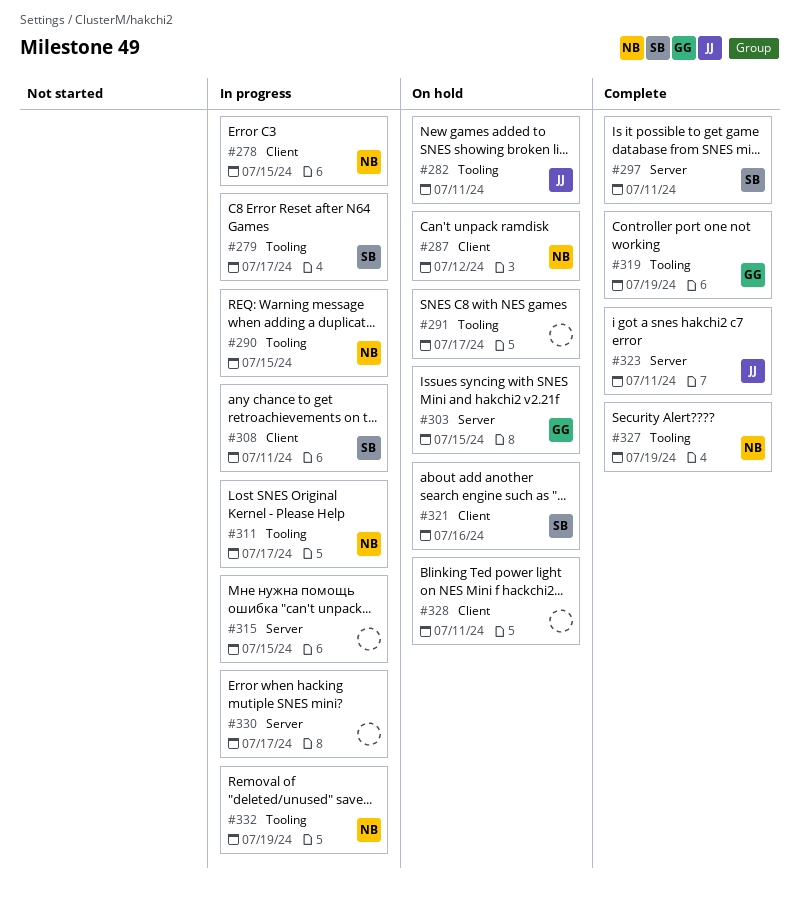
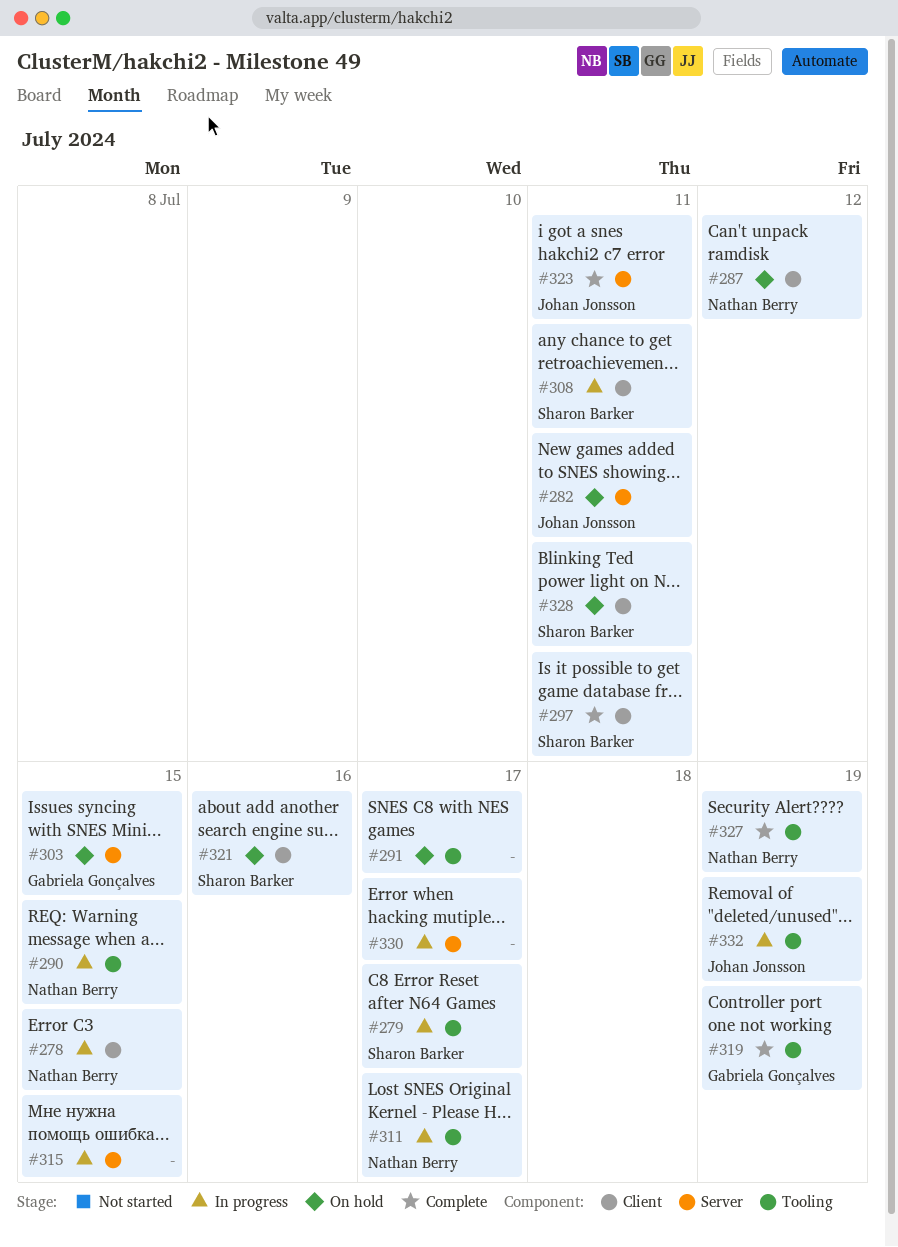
#282, label: Tooling -> Server
#297, label: Server -> Client
#328, owner: none -> Sharon Barker
#332, owner: Nathan Berry -> Johan Jonsson

